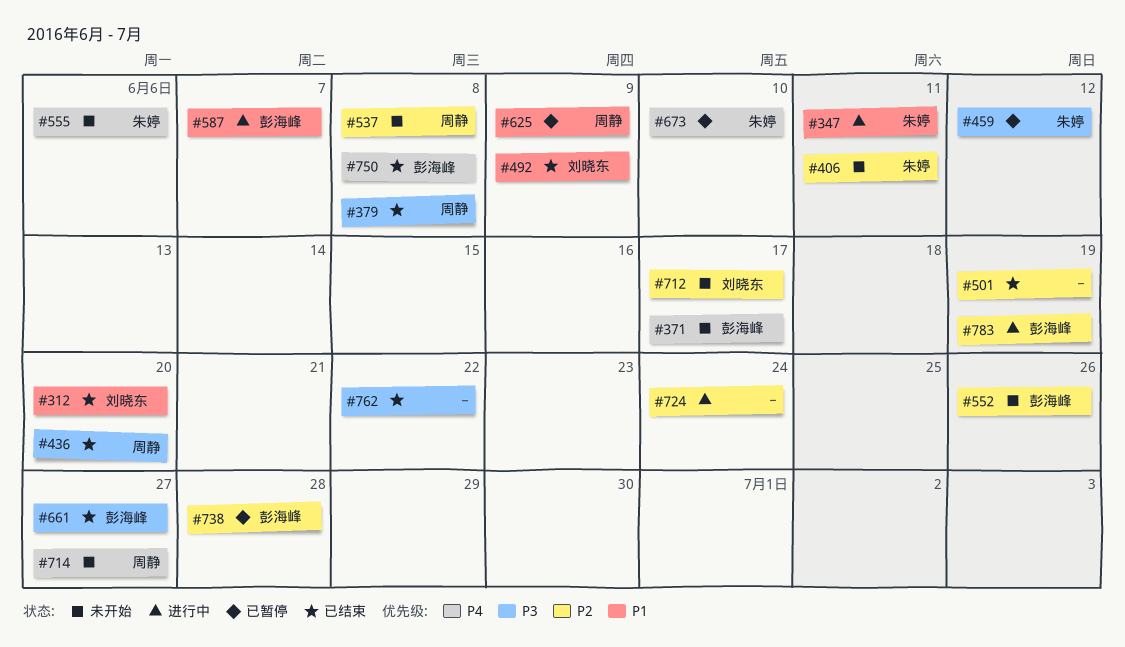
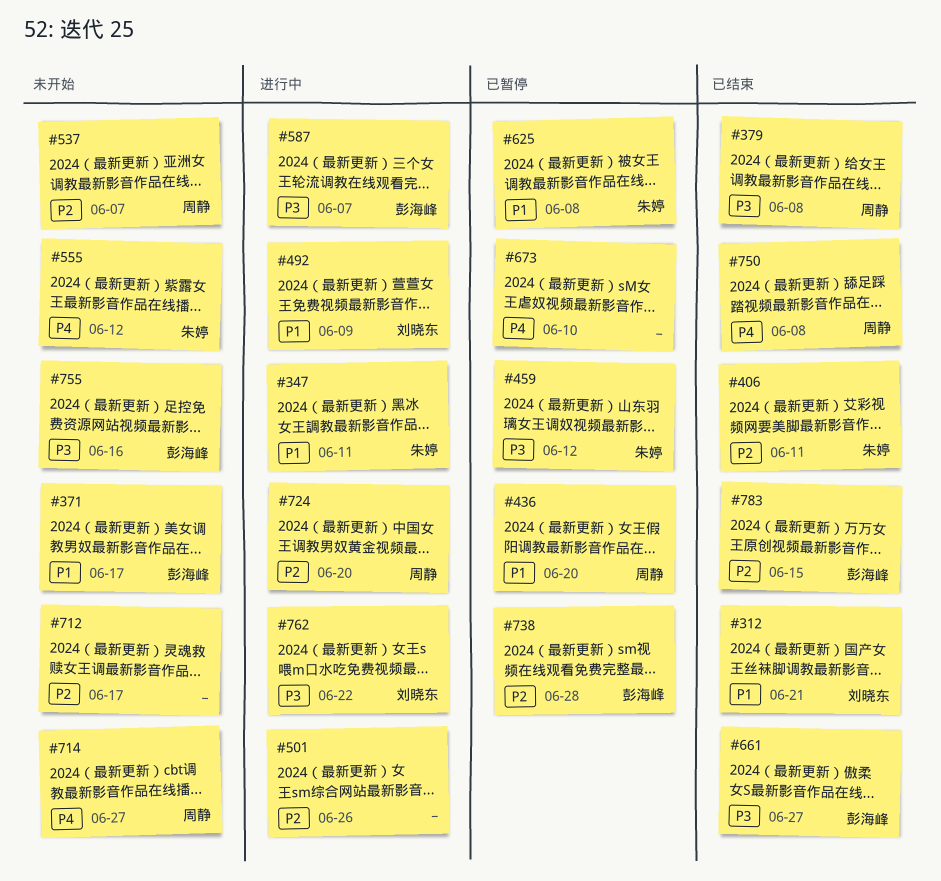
#312, due: Jun 20 -> Jun 21
#371, priority: P4 -> P1
#406, status: 未开始 -> 已结束
#436, status: 已结束 -> 已暂停
#436, priority: P3 -> P1
#492, status: 已结束 -> 进行中
#501, status: 已结束 -> 进行中
#501, due: Jun 19 -> Jun 26
#537, due: Jun 8 -> Jun 7
#552: present -> none
#555, due: Jun 6 -> Jun 12
#587, priority: P1 -> P3
#625, owner: 周静 -> 朱婷
#625, due: Jun 9 -> Jun 8
#673, owner: 朱婷 -> none
#712, owner: 刘晓东 -> none
#724, owner: none -> 周静
#724, due: Jun 24 -> Jun 20
#750, owner: 彭海峰 -> 周静
#755: none -> present
#762, status: 已结束 -> 进行中
#762, owner: none -> 刘晓东
#783, status: 进行中 -> 已结束
#783, due: Jun 19 -> Jun 15

